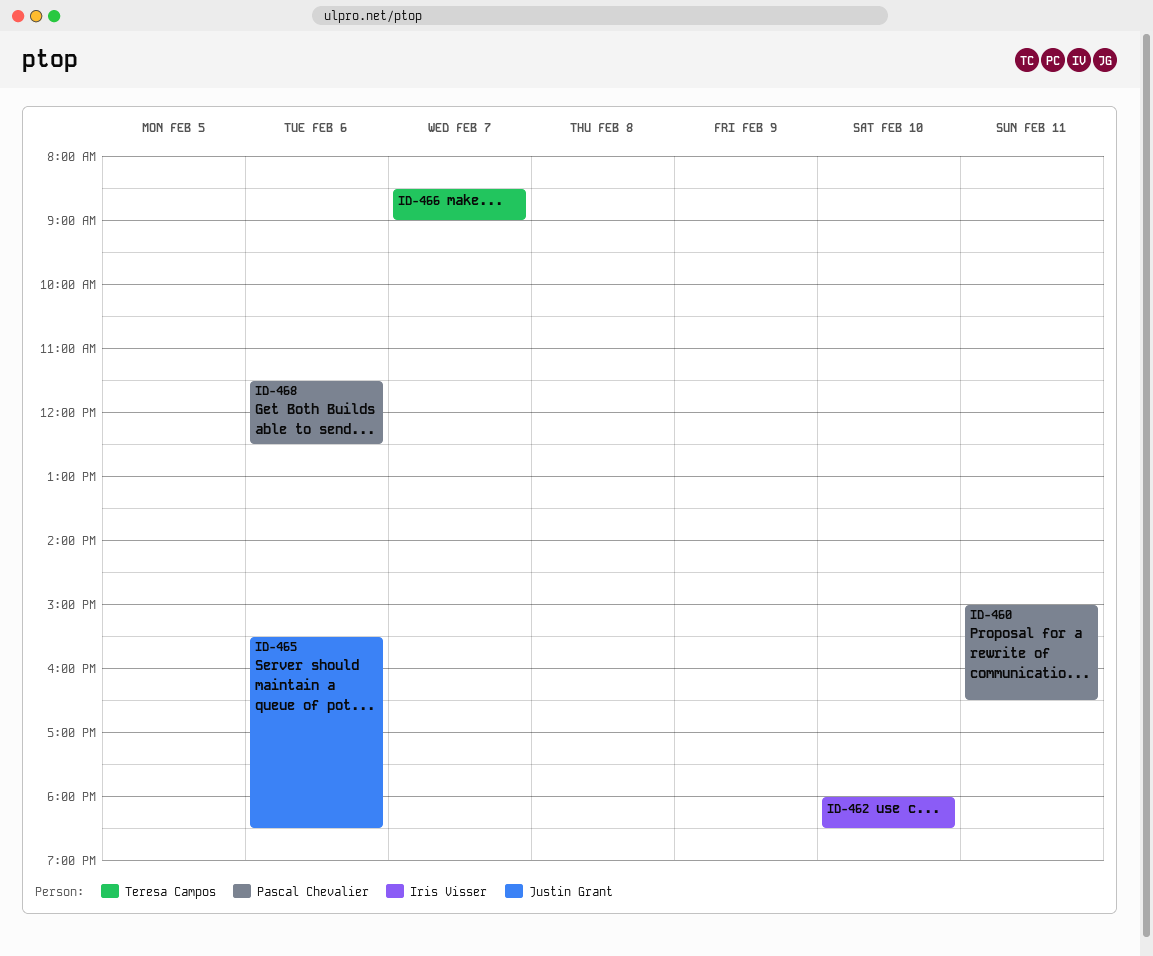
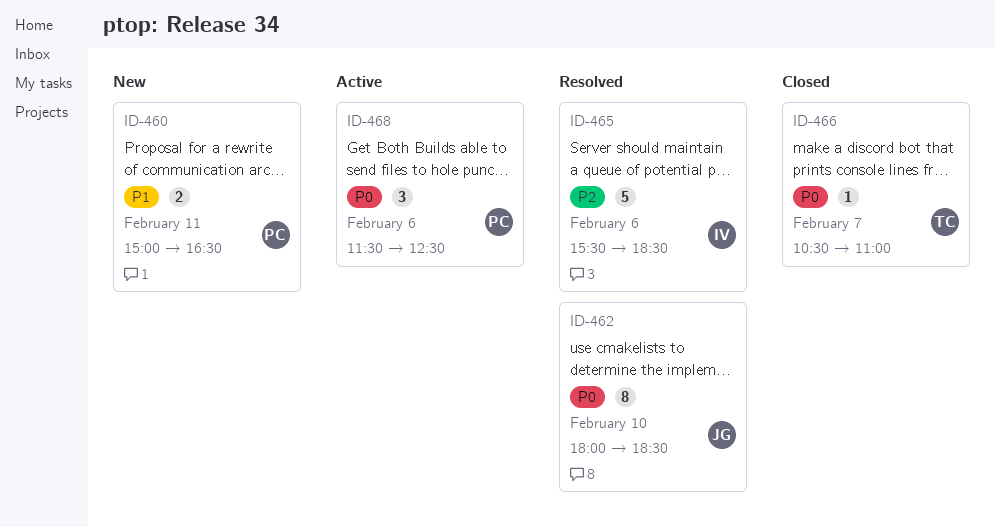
ID-462, owner: Iris Visser -> Justin Grant
ID-465, owner: Justin Grant -> Iris Visser
ID-466, begins: 08:30 -> 10:30
ID-466, ends: 09:00 -> 11:00

